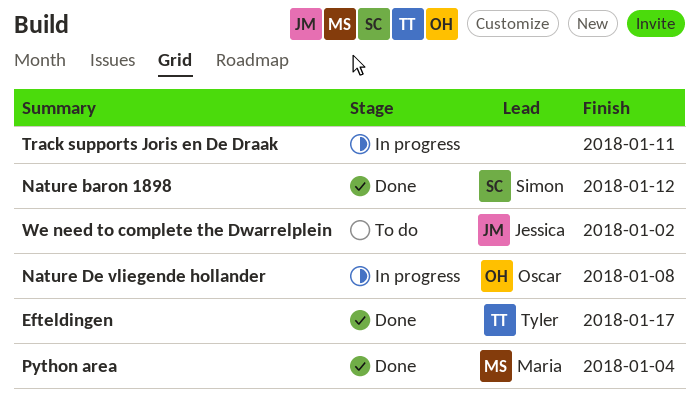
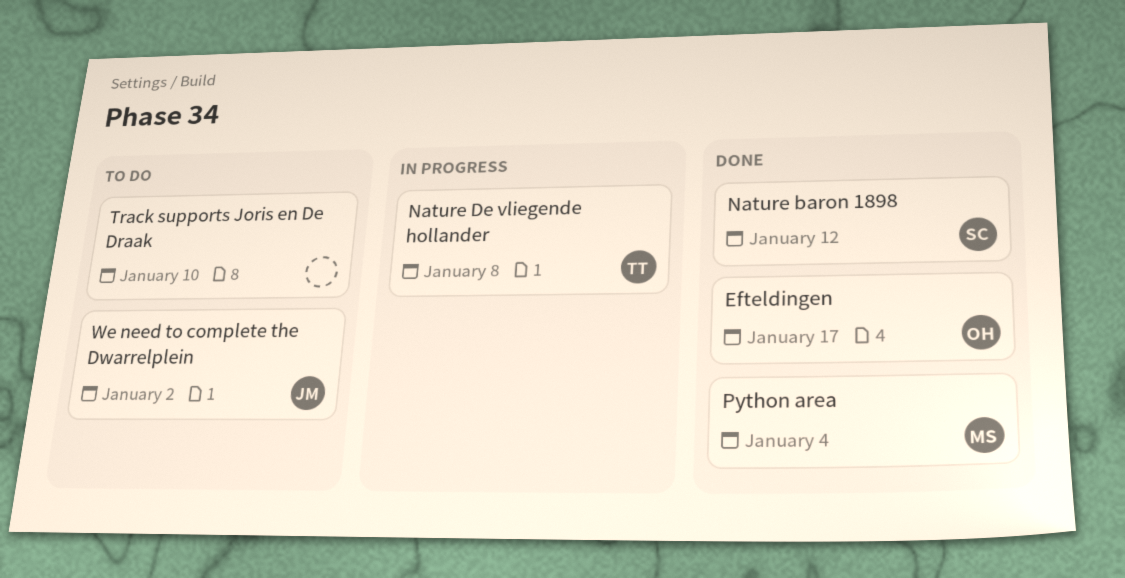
Efteldingen, owner: Tyler -> Oscar
Nature De vliegende hollander, owner: Oscar -> Tyler
Track supports Joris en De Draak, status: In progress -> To do
Track supports Joris en De Draak, due: Jan 11 -> Jan 10

